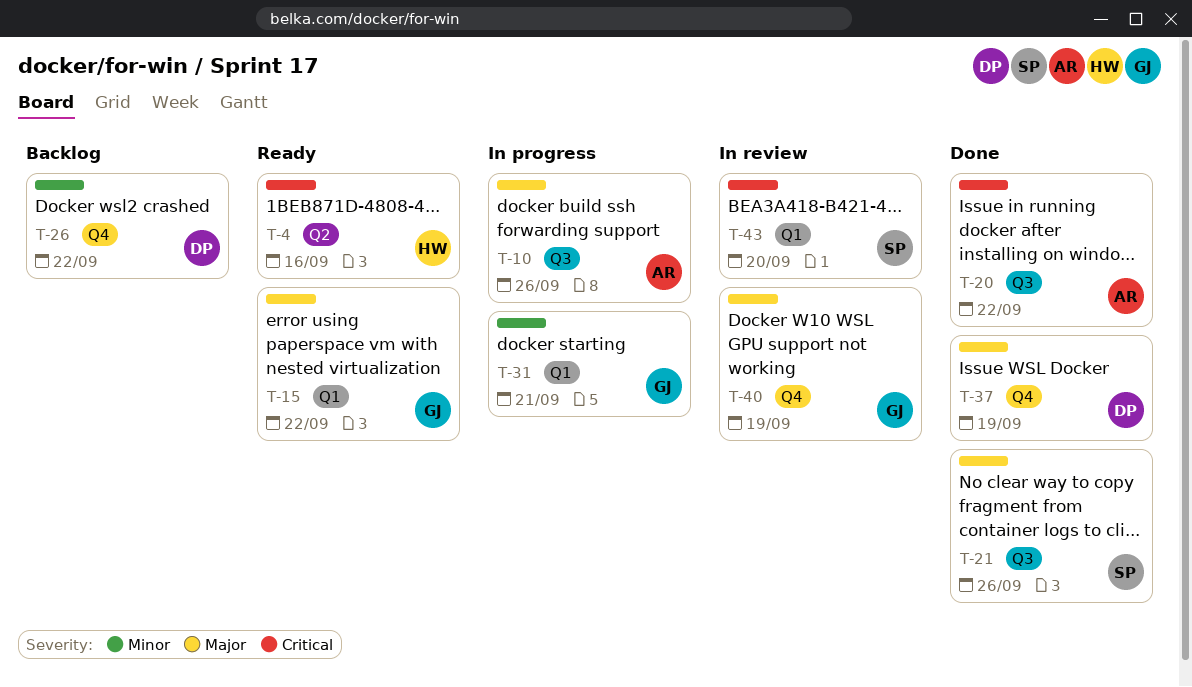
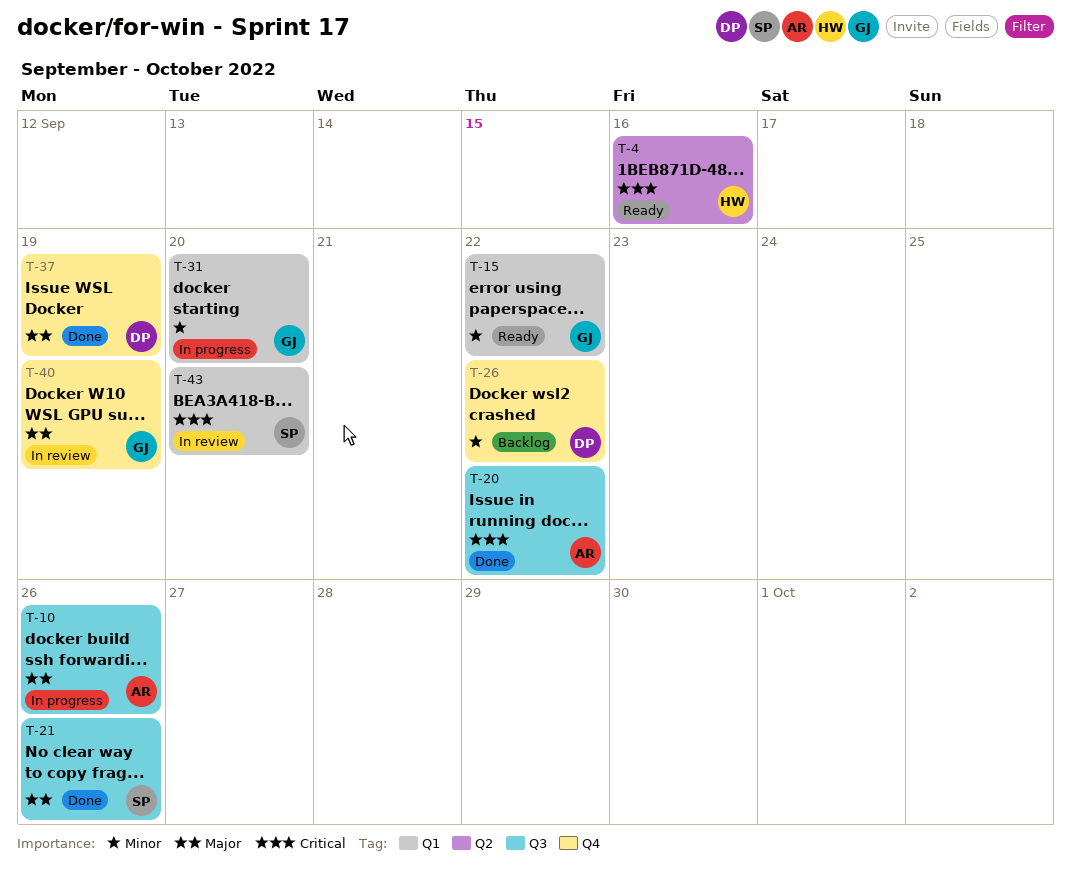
T-15, priority: Major -> Minor
T-31, due: Sep 21 -> Sep 20

